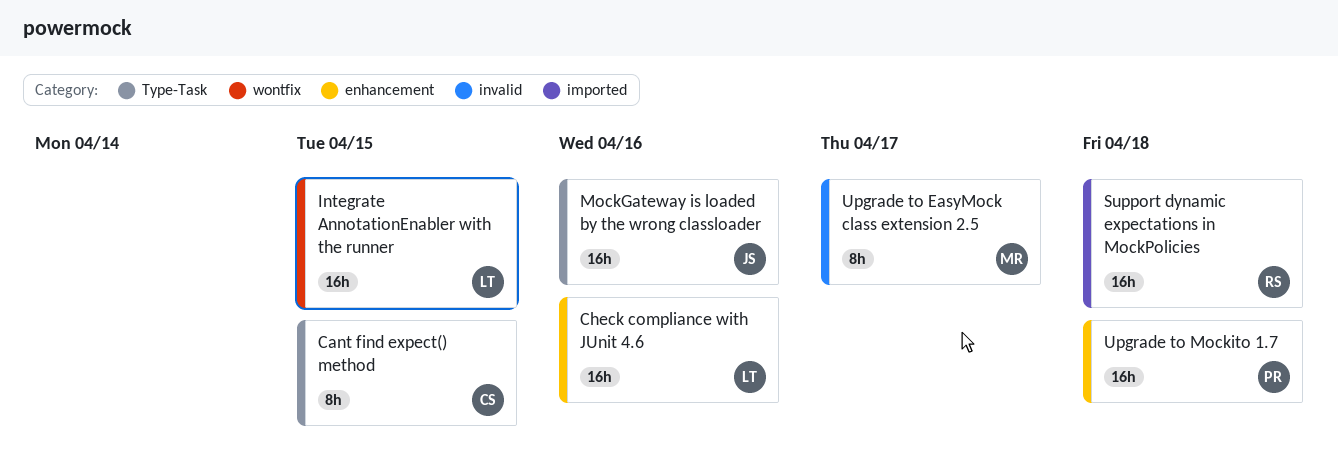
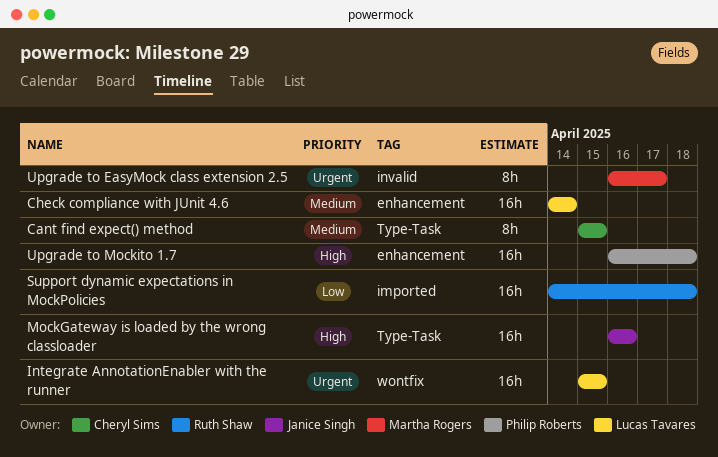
Check compliance with JUnit 4.6, due: Apr 16 -> Apr 14

